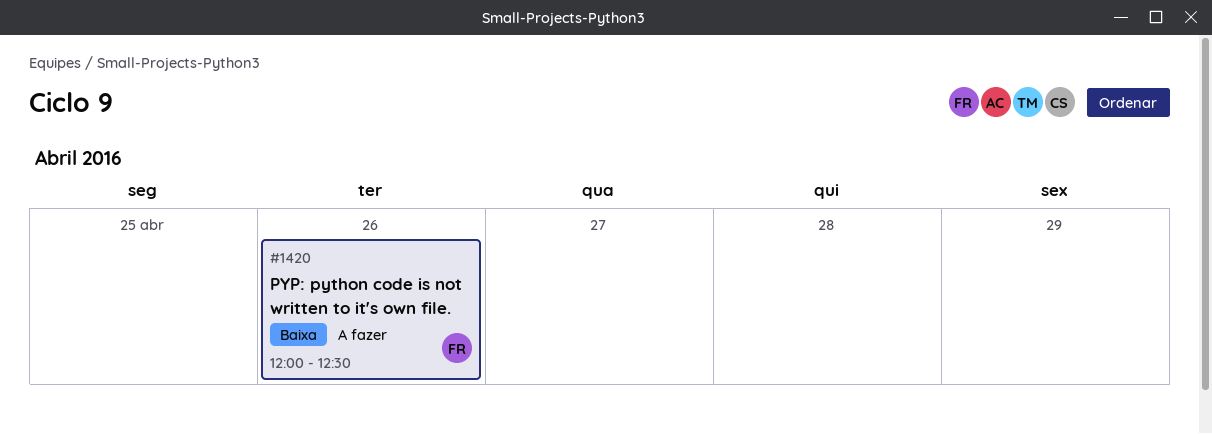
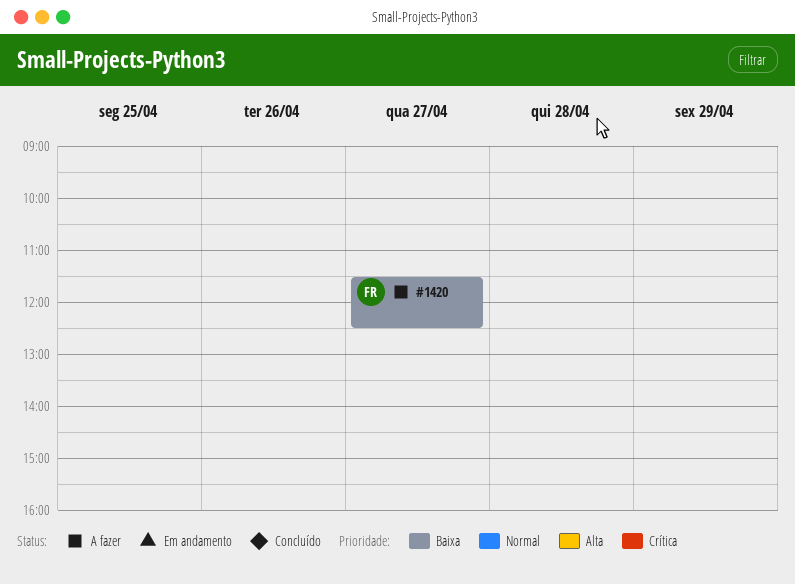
#1420, day: Apr 26 -> Apr 27
#1420, begins: 12:00 -> 11:30

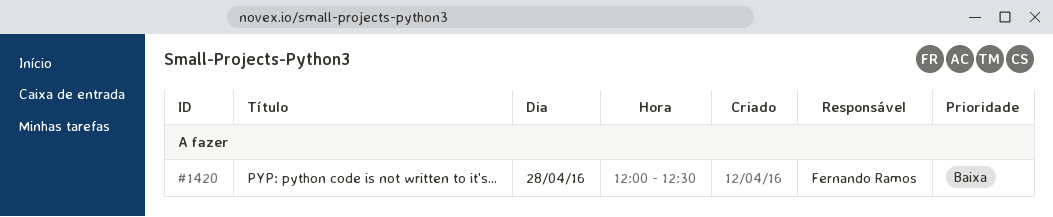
#1420, day: Apr 27 -> Apr 28
#1420, begins: 11:30 -> 12:00

